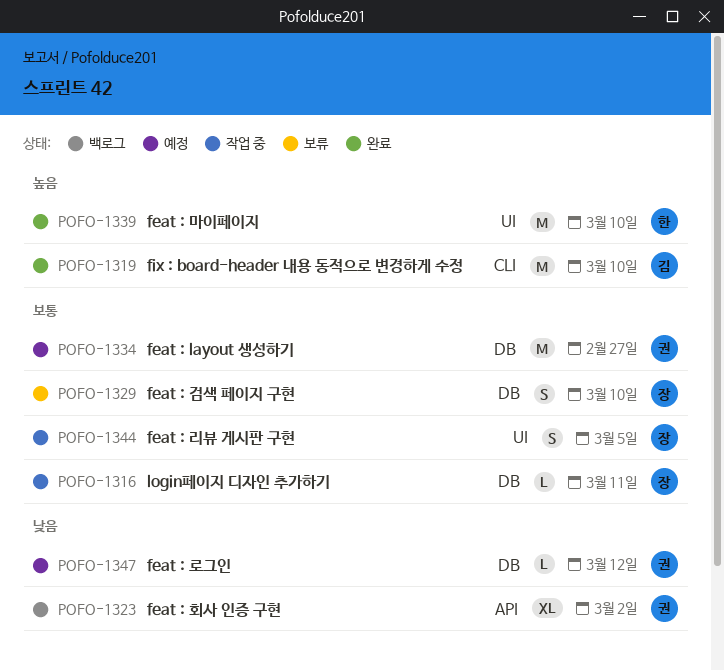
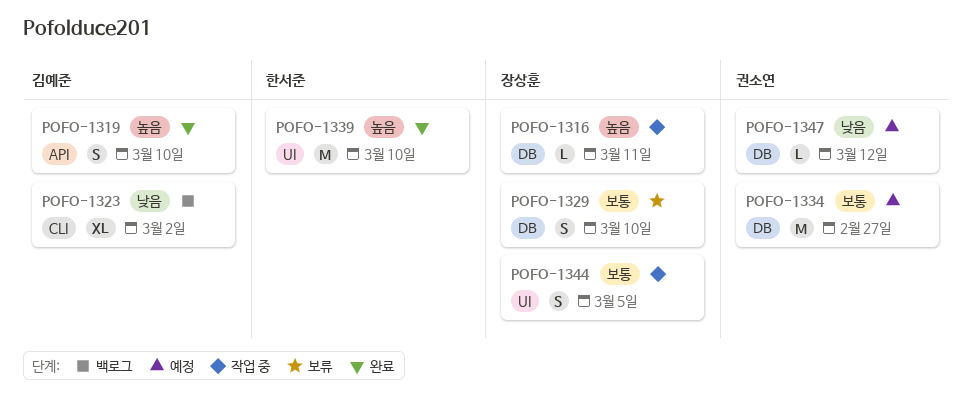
POFO-1316, priority: 보통 -> 높음
POFO-1319, label: CLI -> API
POFO-1319, estimate: M -> S
POFO-1323, owner: 권소연 -> 김예준
POFO-1323, label: API -> CLI

